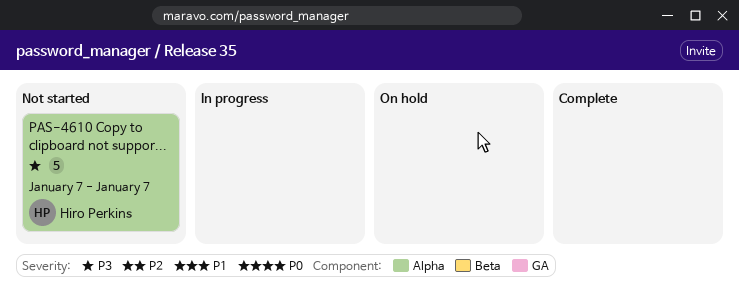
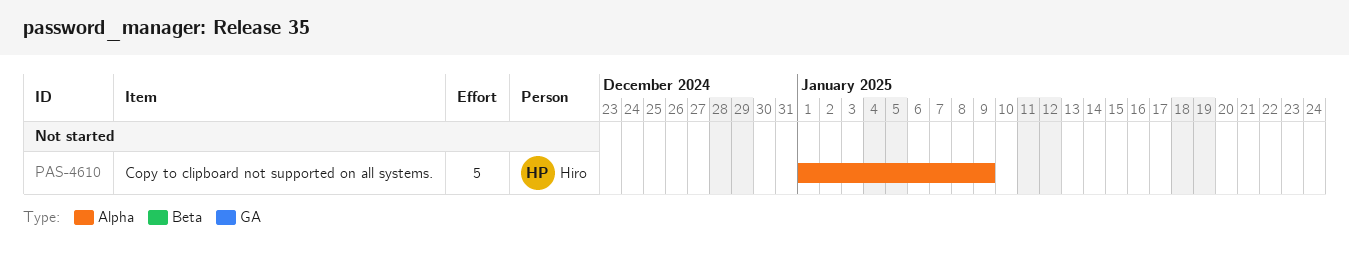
PAS-4610, start: Jan 7 -> Jan 1
PAS-4610, due: Jan 7 -> Jan 9

